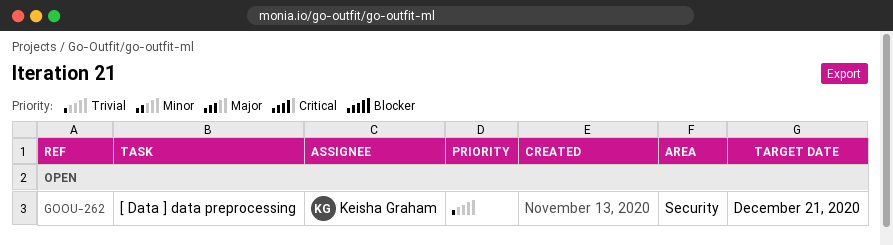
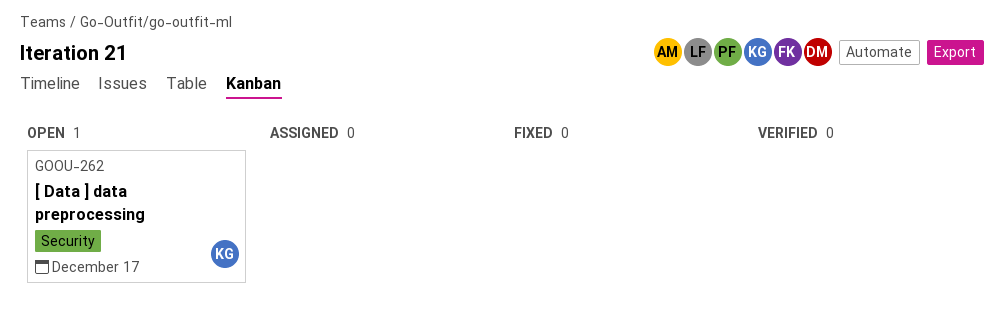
GOOU-262, due: Dec 21 -> Dec 17

